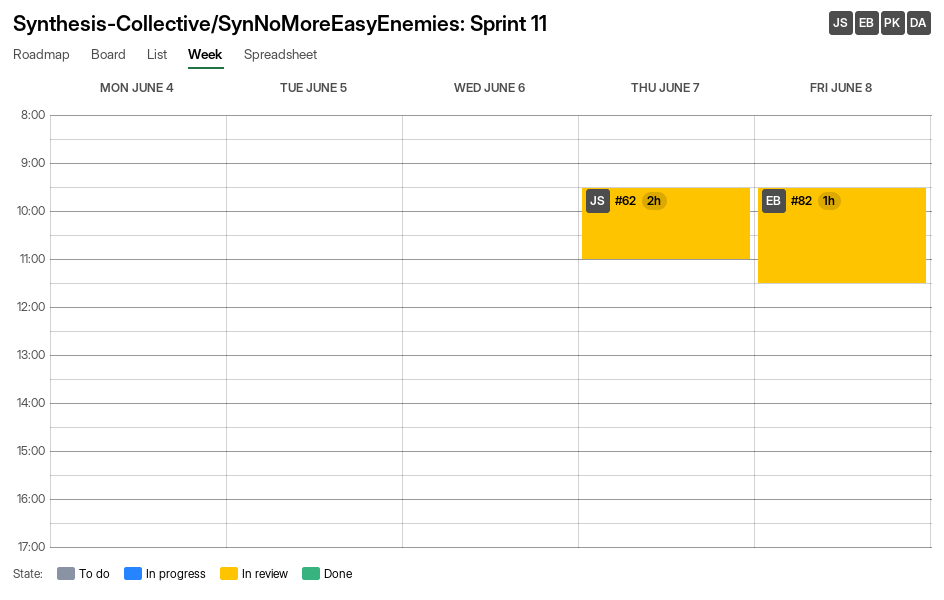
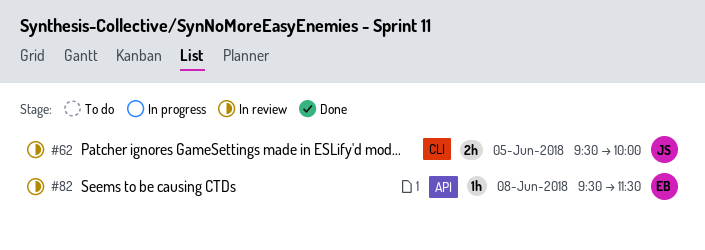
#62, day: Jun 7 -> Jun 5
#62, ends: 11:00 -> 10:00

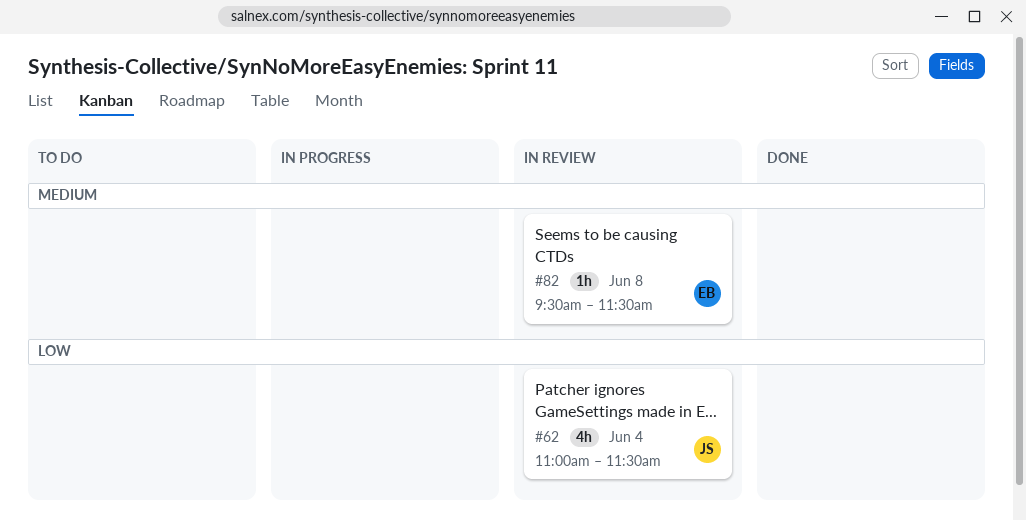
#62, estimate: 2h -> 4h
#62, day: Jun 5 -> Jun 4
#62, begins: 09:30 -> 11:00
#62, ends: 10:00 -> 11:30

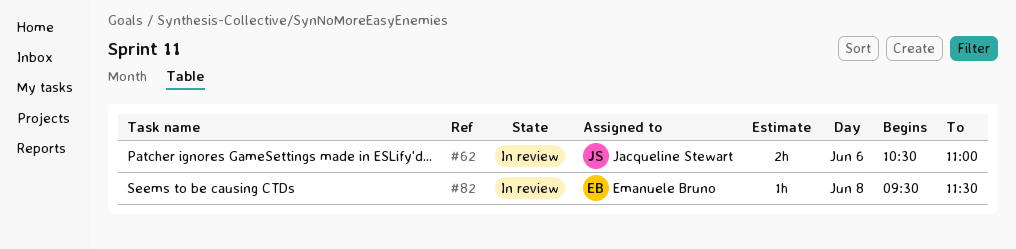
#62, estimate: 4h -> 2h
#62, day: Jun 4 -> Jun 6
#62, begins: 11:00 -> 10:30
#62, ends: 11:30 -> 11:00

